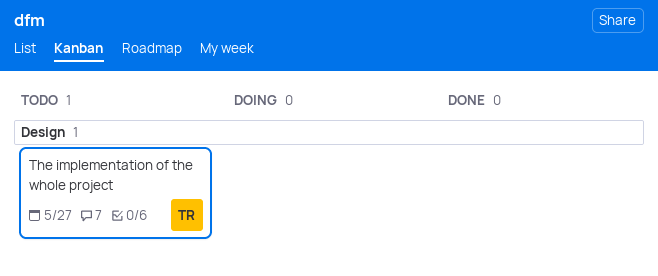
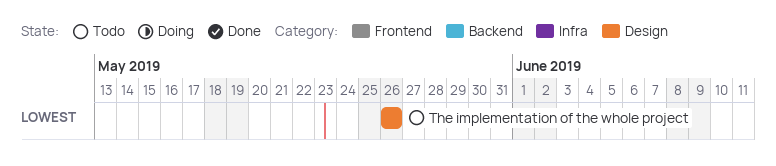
The implementation of the whole project, due: May 27 -> May 26

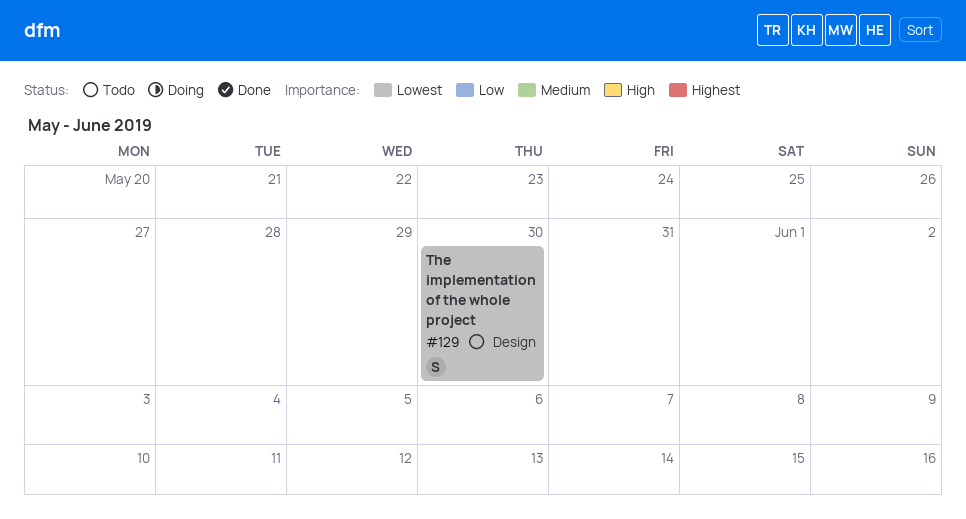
The implementation of the whole project, due: May 26 -> May 30

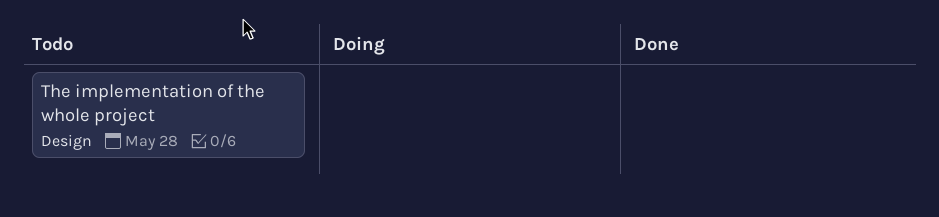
The implementation of the whole project, due: May 30 -> May 28

